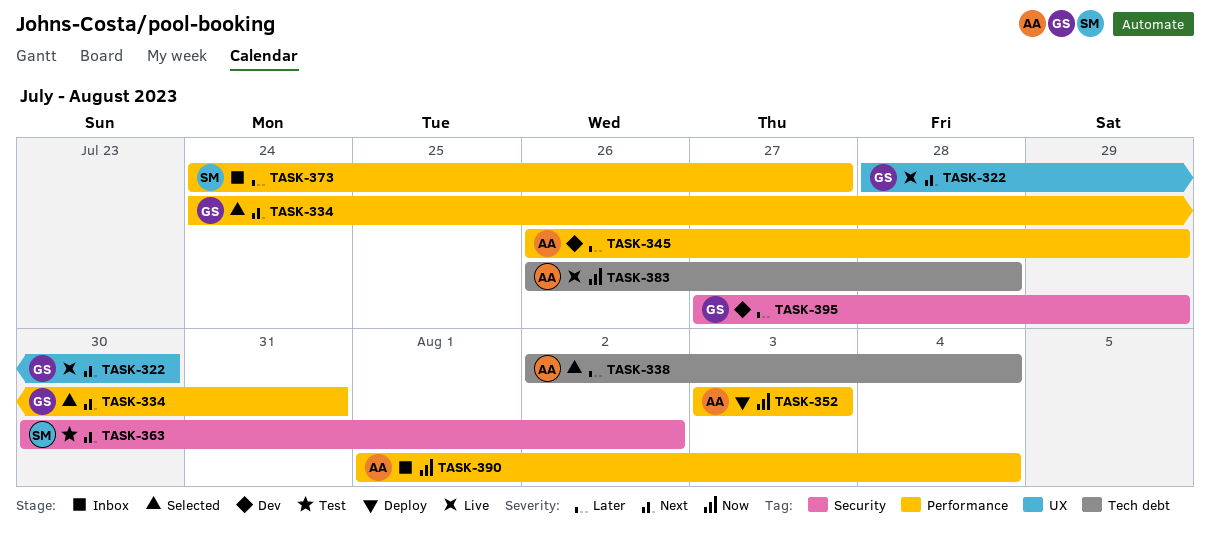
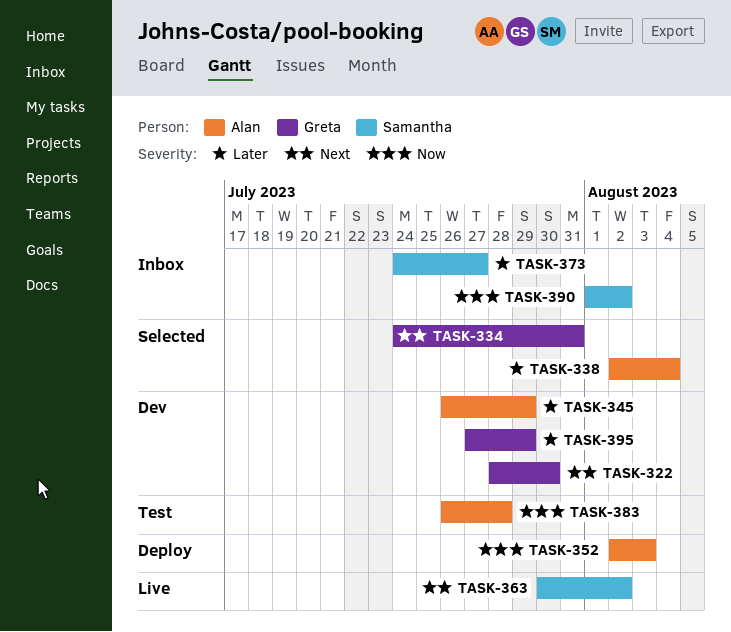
TASK-322, status: Live -> Dev
TASK-352, start: Aug 3 -> Aug 2
TASK-363, status: Test -> Live
TASK-383, status: Live -> Test
TASK-390, owner: Alan -> Samantha
TASK-390, due: Aug 4 -> Aug 2

